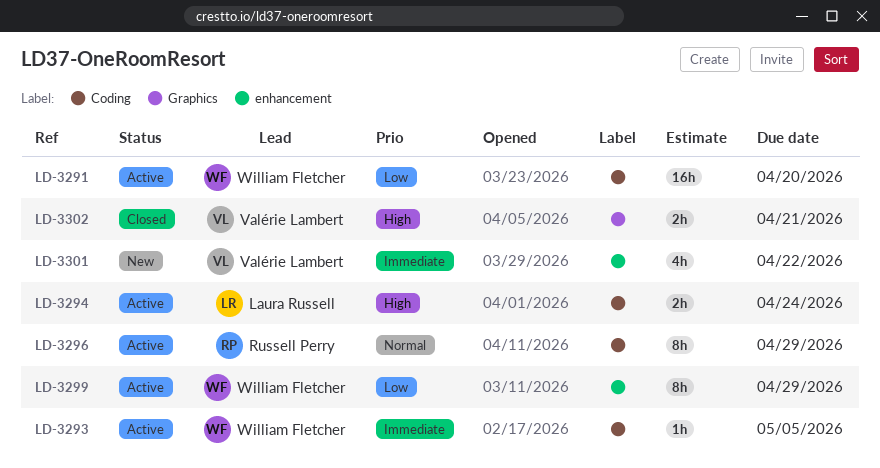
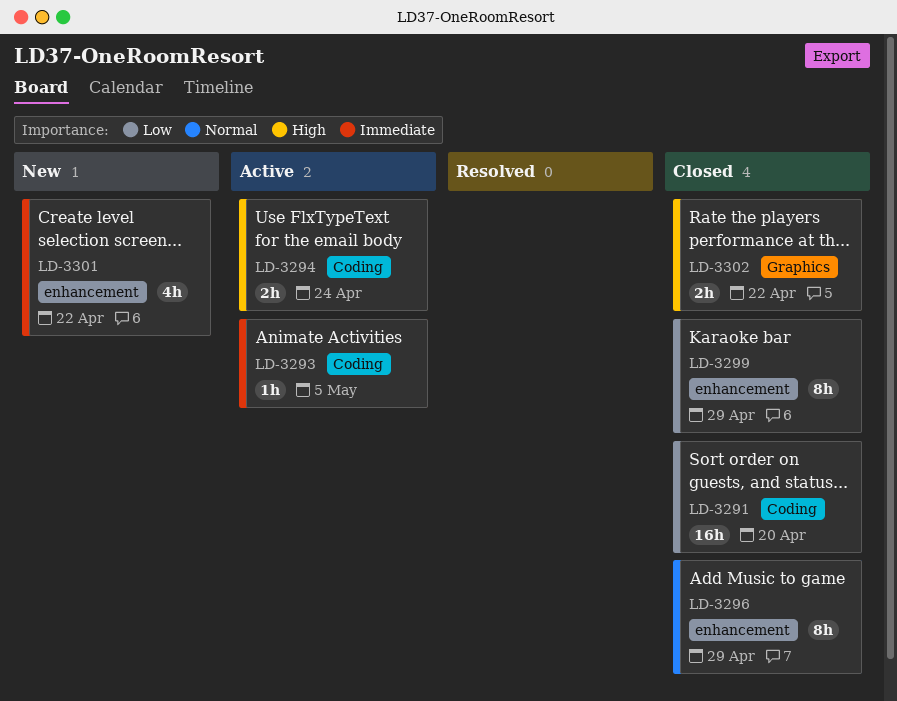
LD-3291, status: Active -> Closed
LD-3296, status: Active -> Closed
LD-3296, label: Coding -> enhancement
LD-3299, status: Active -> Closed
LD-3302, due: Apr 21 -> Apr 22

